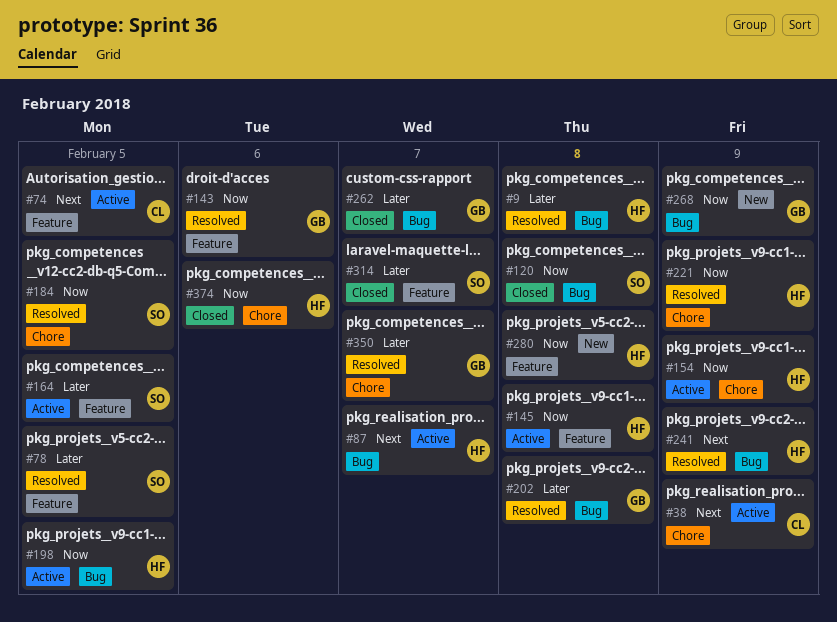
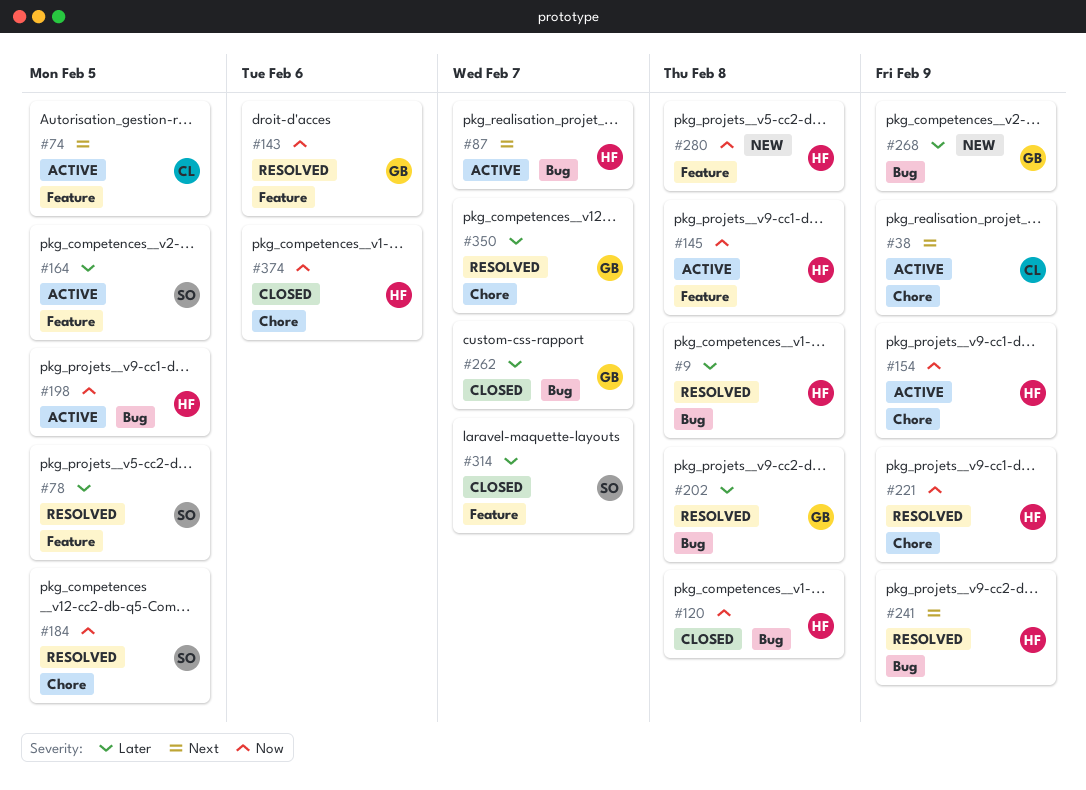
#120, owner: SO -> HF
#268, priority: Now -> Later

